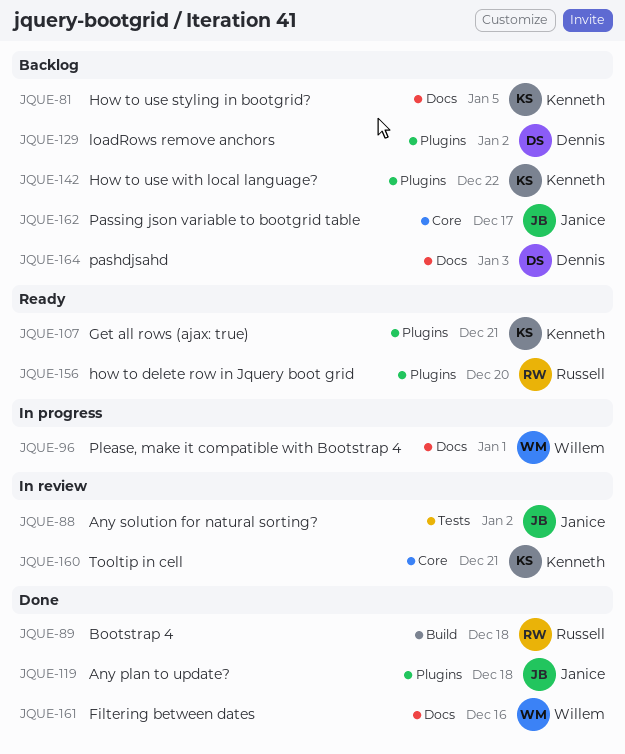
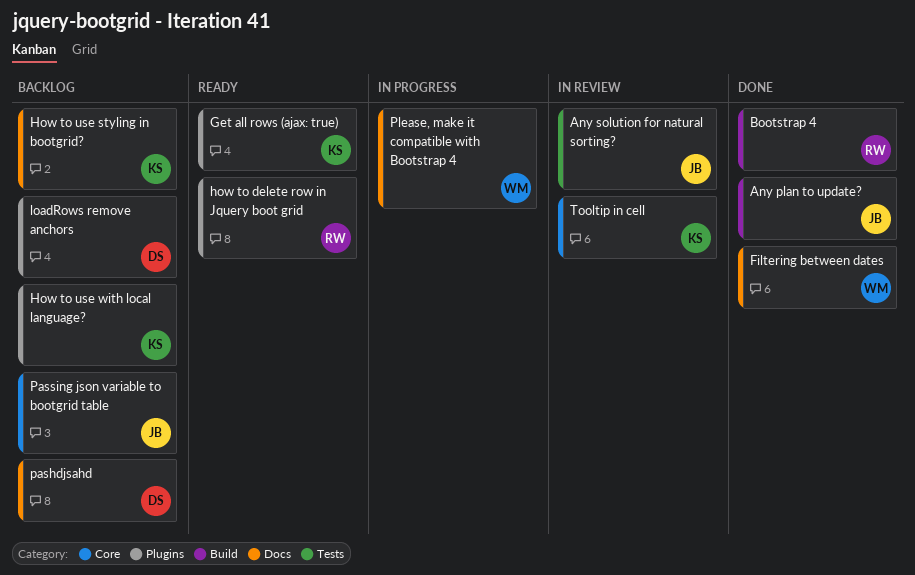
Any plan to update?, label: Plugins -> Build

